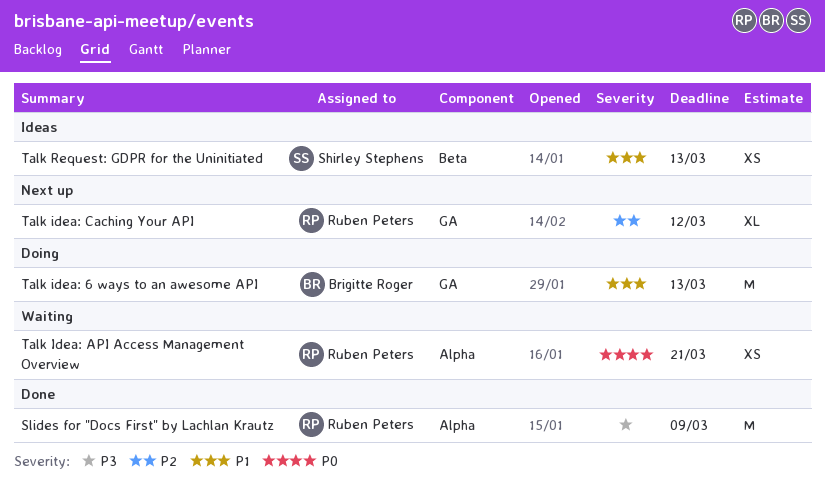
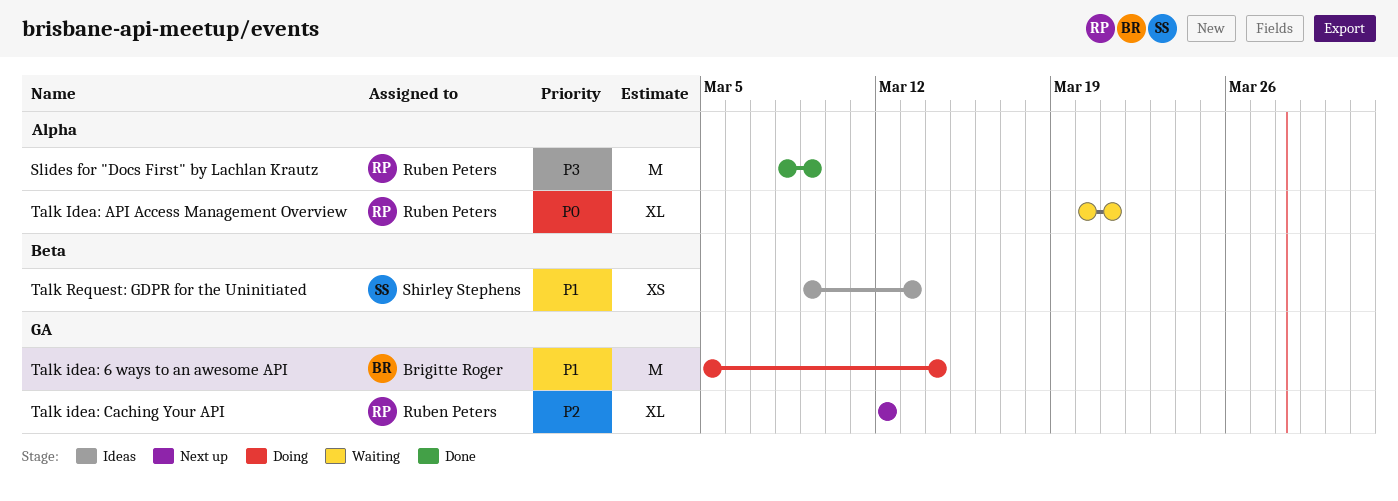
Talk idea: 6 ways to an awesome API, due: Mar 13 -> Mar 14
Talk Idea: API Access Management Overview, estimate: XS -> XL

